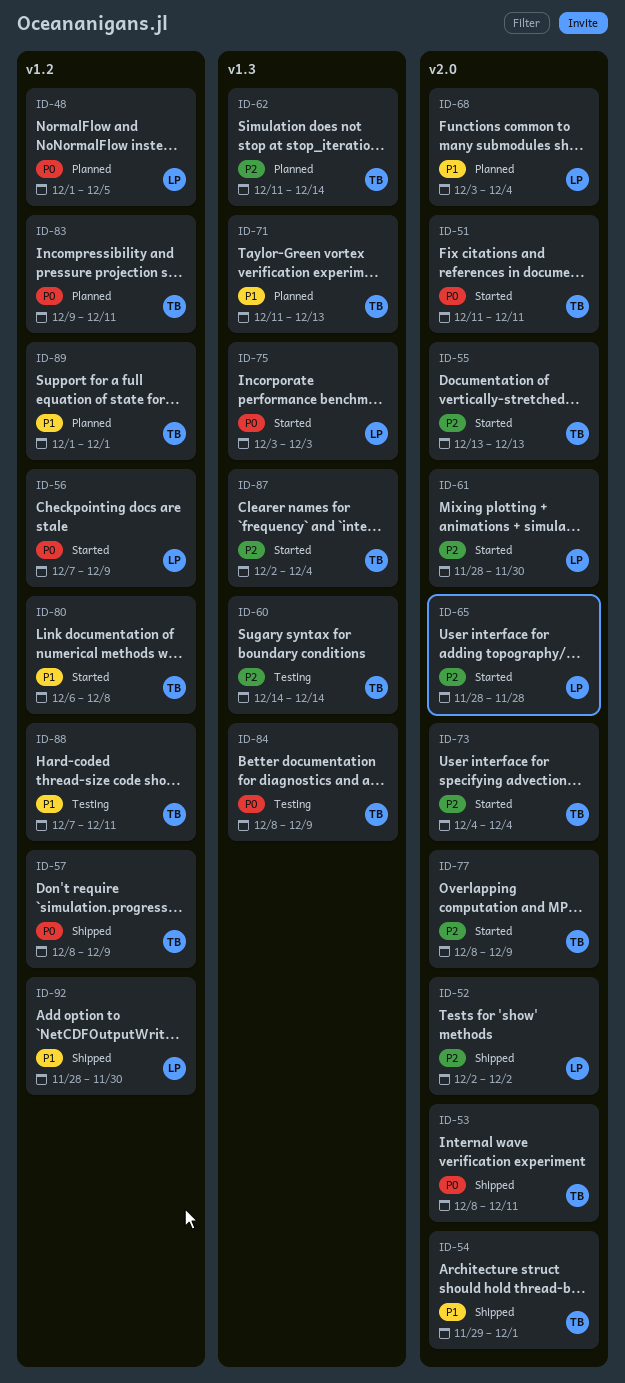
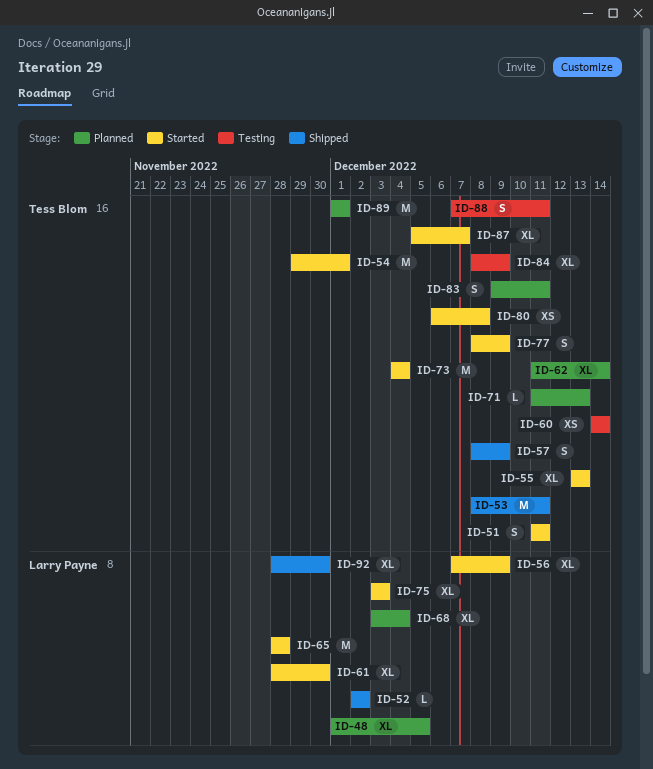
ID-54, status: Shipped -> Started
ID-87, start: Dec 2 -> Dec 5
ID-87, due: Dec 4 -> Dec 7

